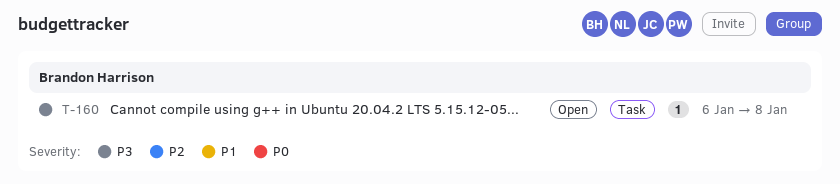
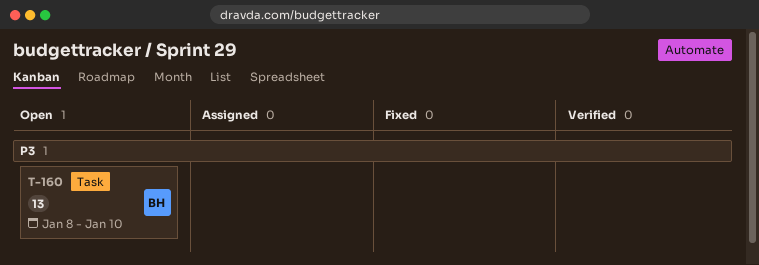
T-160, estimate: 1 -> 13
T-160, start: Jan 6 -> Jan 8
T-160, due: Jan 8 -> Jan 10

